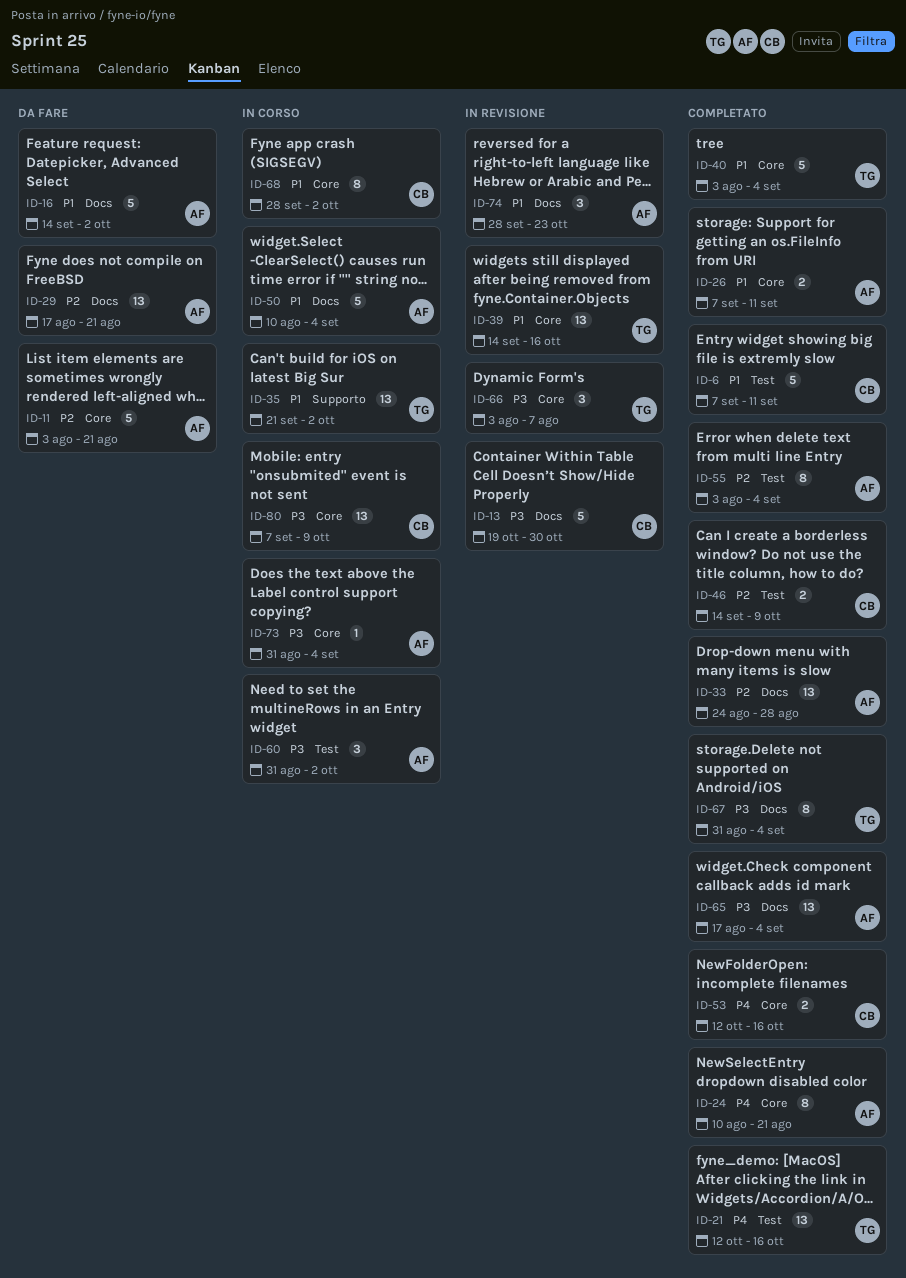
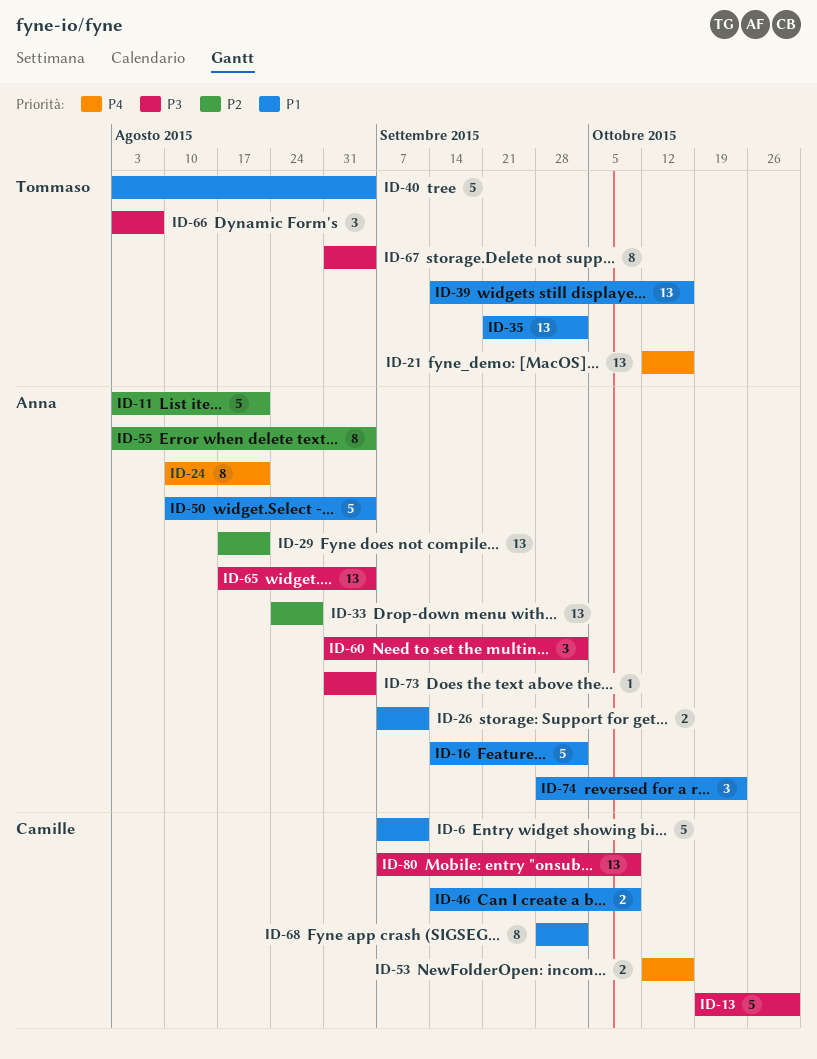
ID-46, priority: P2 -> P1

